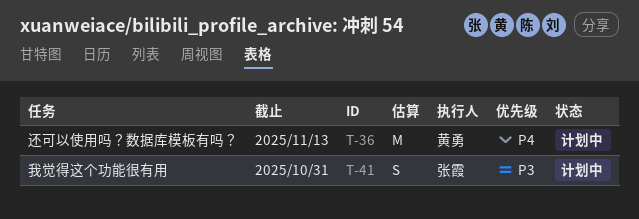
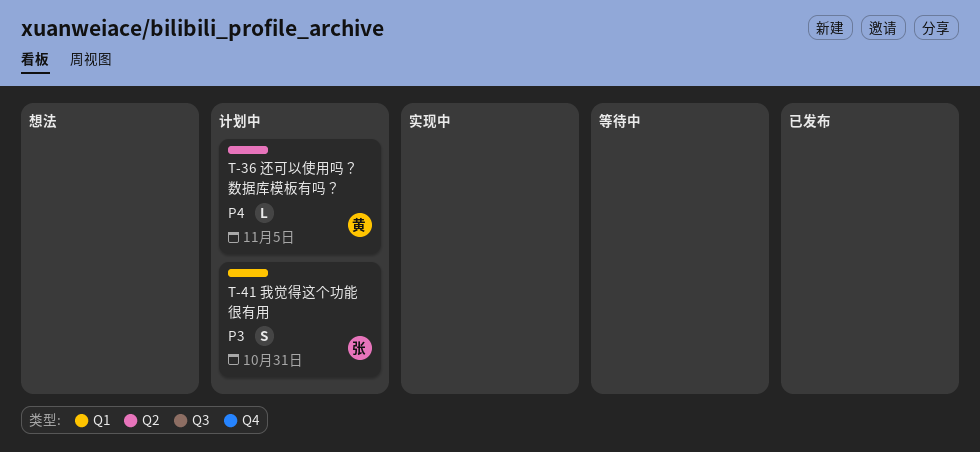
T-36, estimate: M -> L
T-36, due: Nov 13 -> Nov 5

